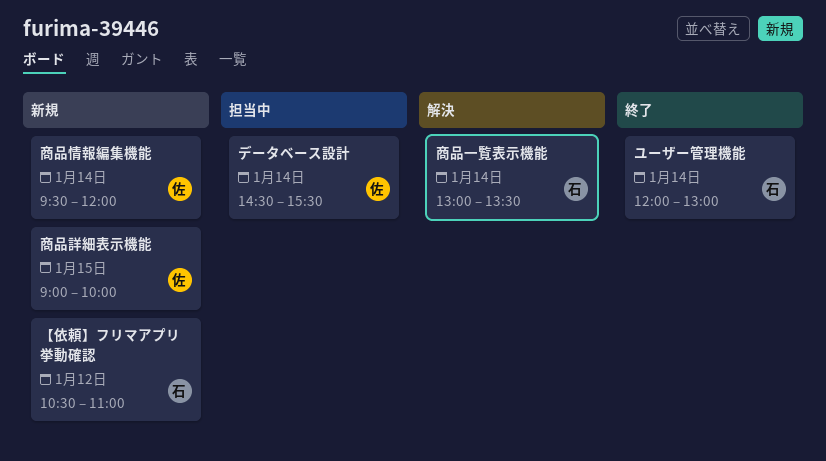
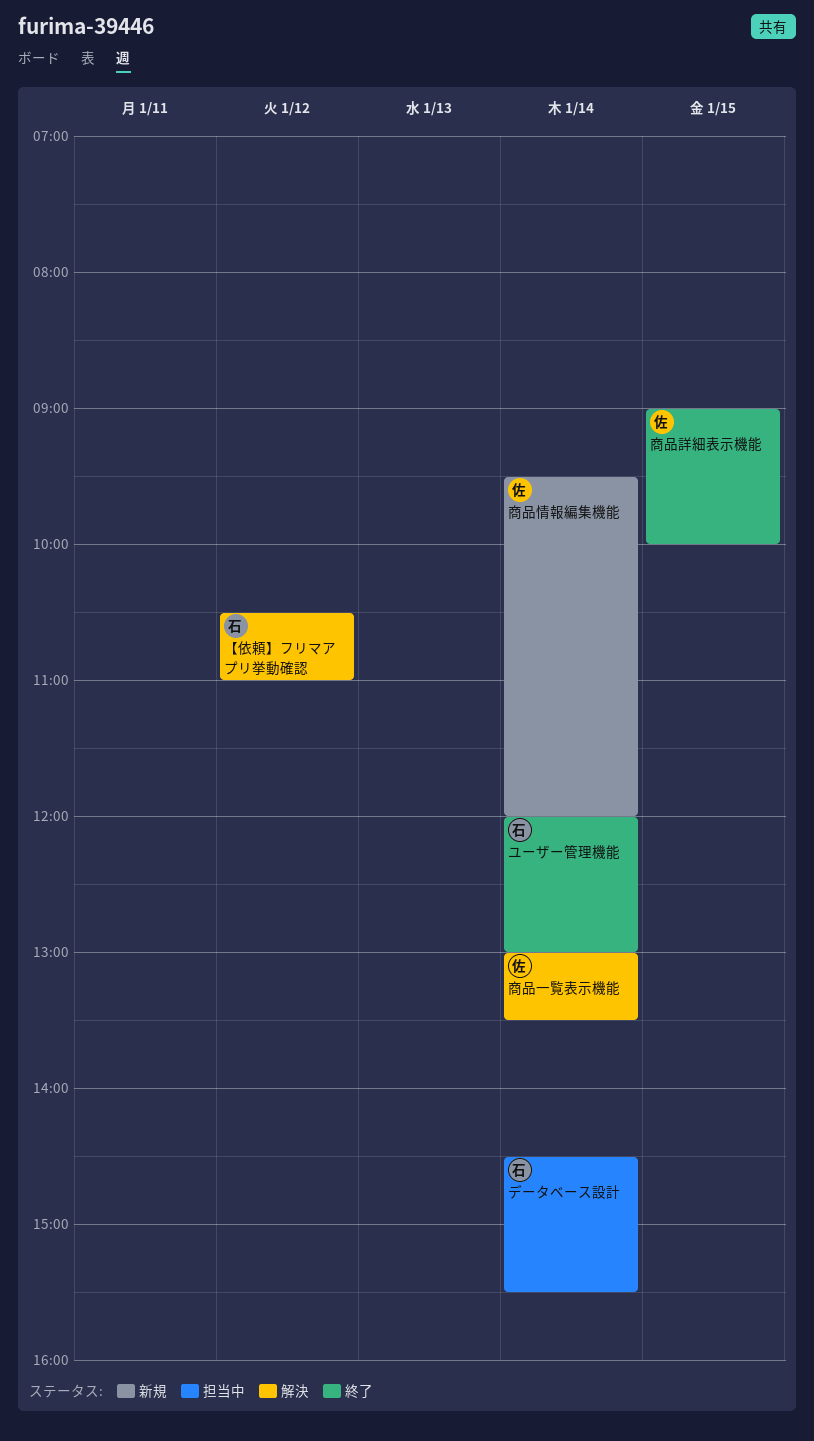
【依頼】フリマアプリ挙動確認, status: 新規 -> 解決
データベース設計, owner: 佐 -> 石
商品一覧表示機能, owner: 石 -> 佐
商品詳細表示機能, status: 新規 -> 終了

